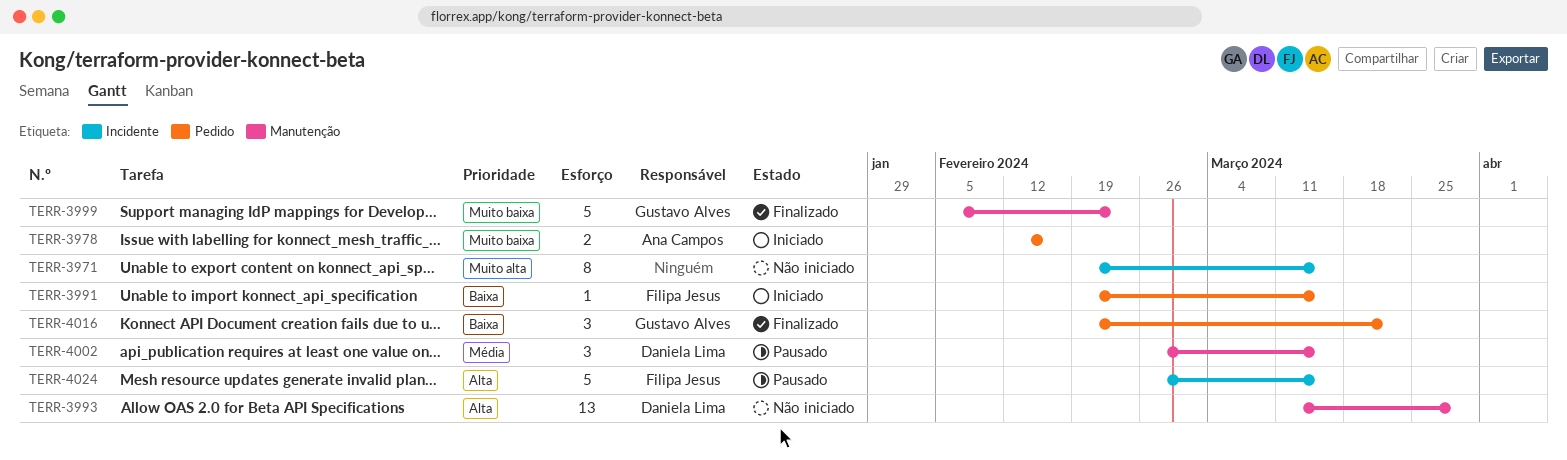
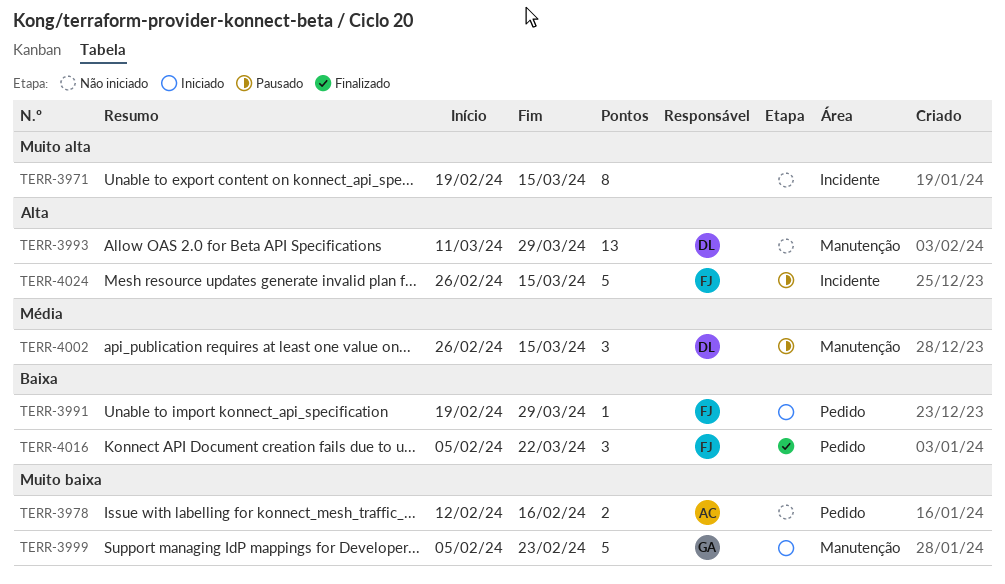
TERR-3978, status: Iniciado -> Não iniciado
TERR-3991, due: Mar 15 -> Mar 29
TERR-3999, status: Finalizado -> Iniciado
TERR-4016, owner: Gustavo Alves -> Filipa Jesus
TERR-4016, start: Feb 19 -> Feb 5

